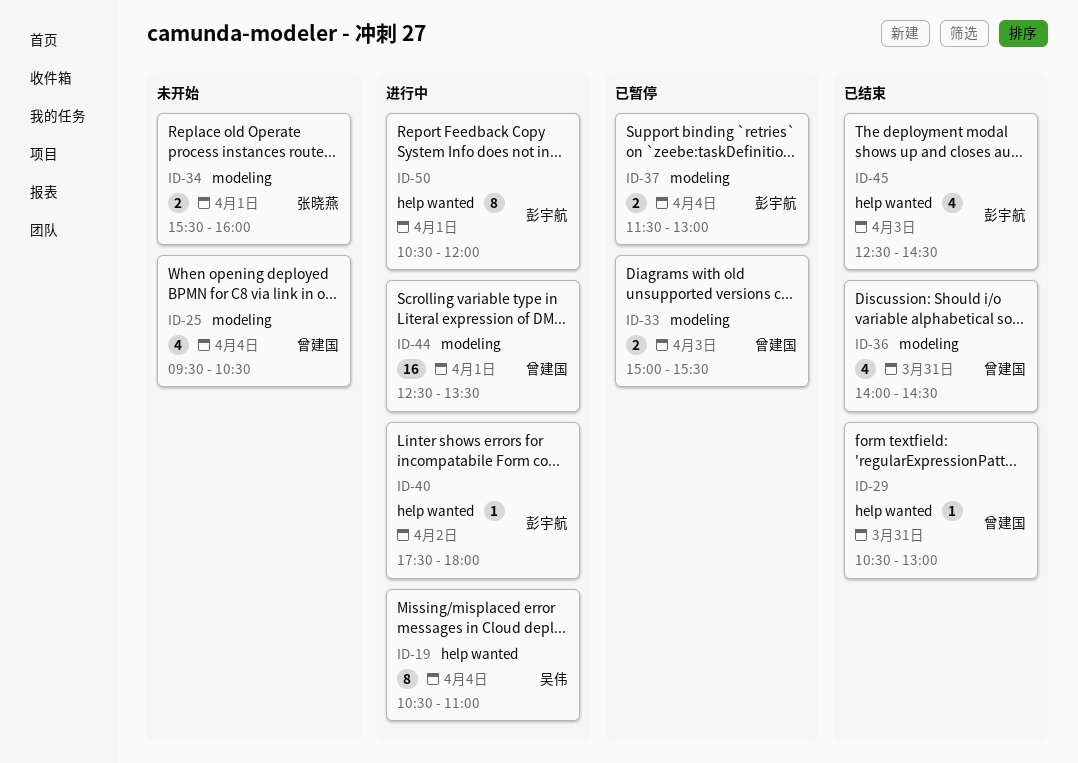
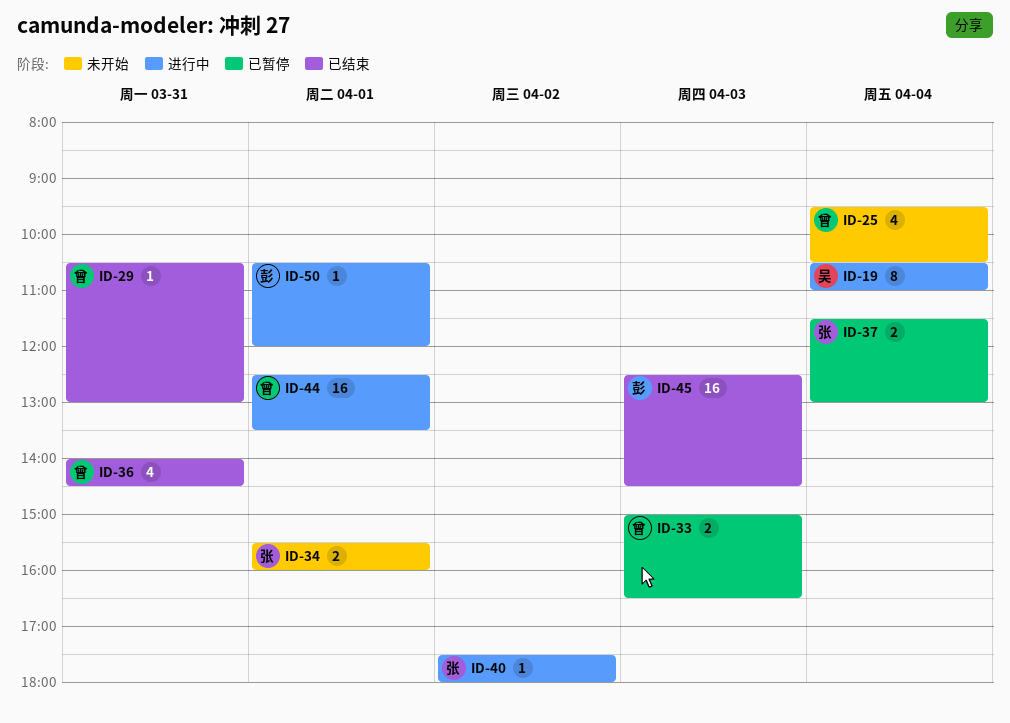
ID-33, ends: 15:30 -> 16:30
ID-37, owner: 彭宇航 -> 张晓燕
ID-40, owner: 彭宇航 -> 张晓燕
ID-45, estimate: 4 -> 16
ID-50, estimate: 8 -> 1

